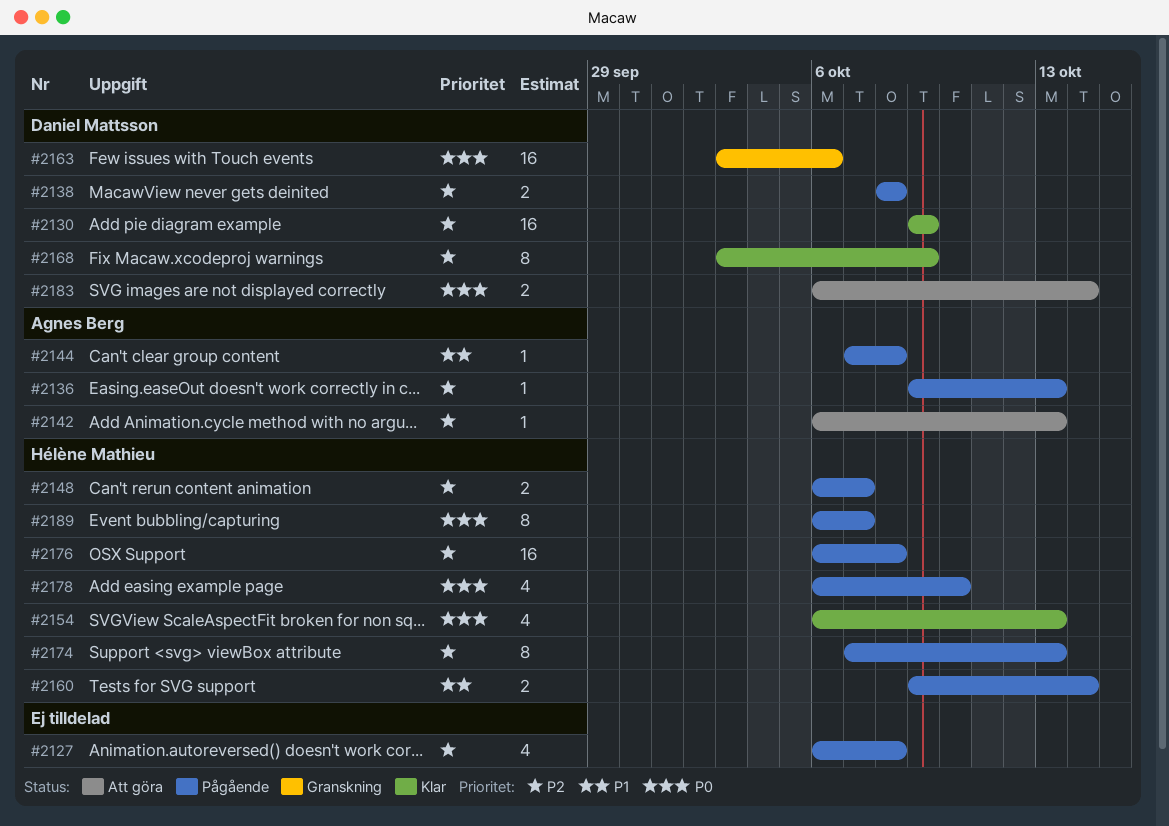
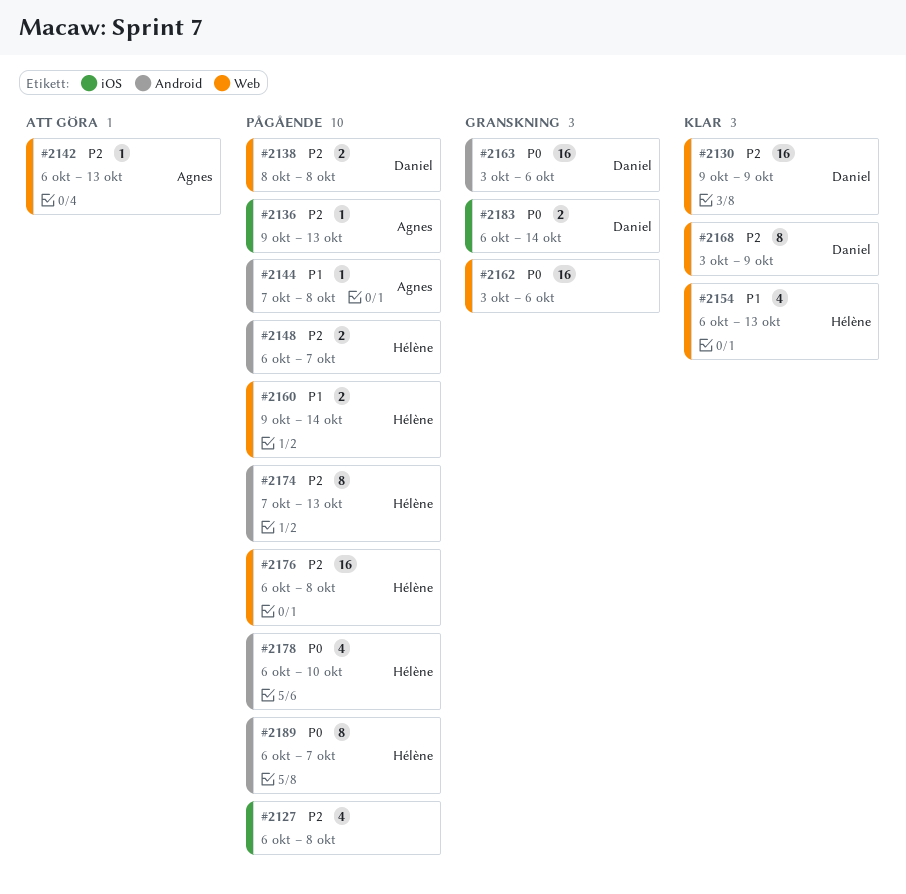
#2154, priority: P0 -> P1
#2162: none -> present
#2183, status: Att göra -> Granskning

